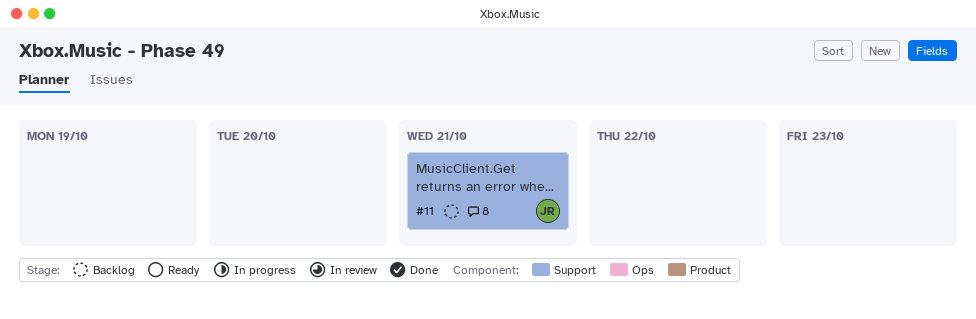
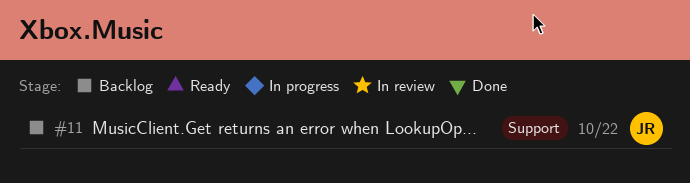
#11, due: Oct 21 -> Oct 22

